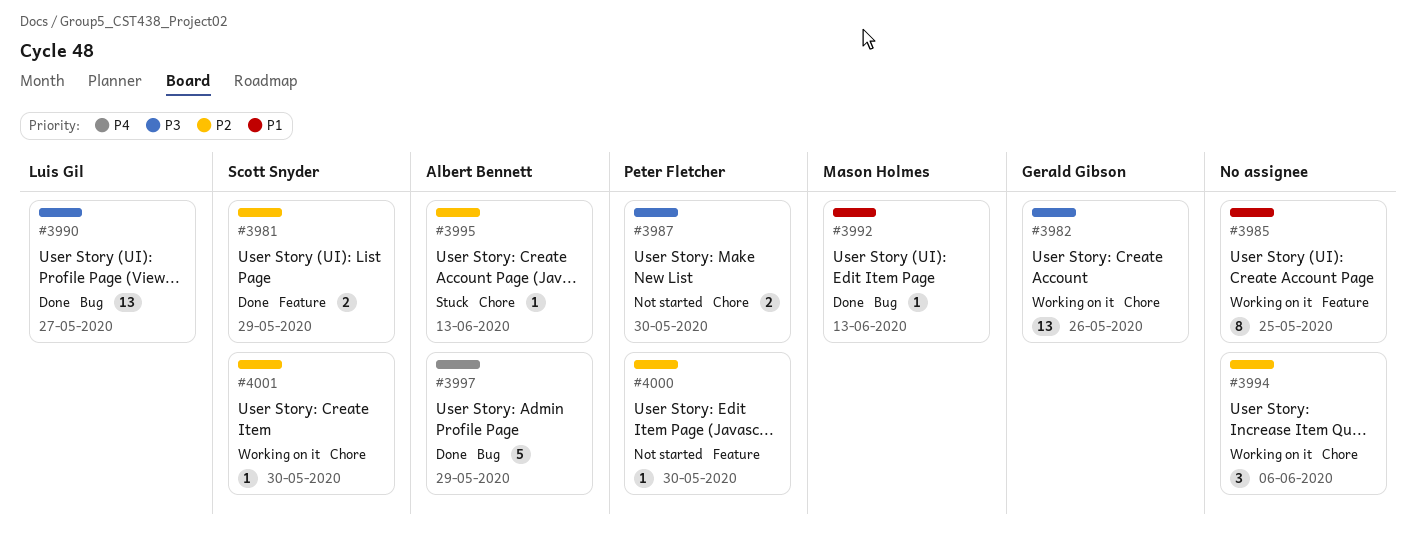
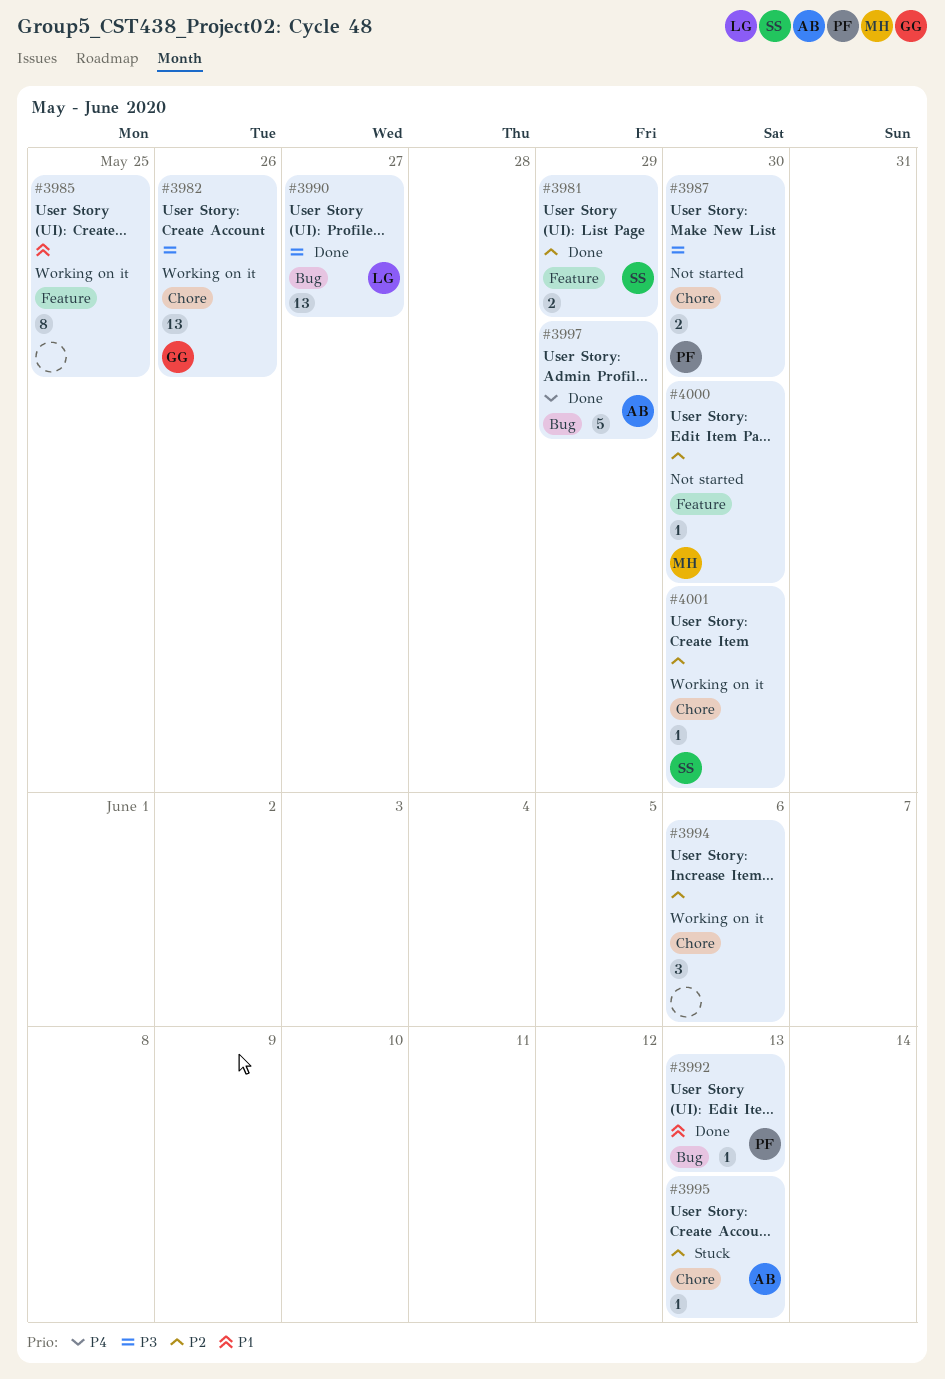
#3992, owner: Mason Holmes -> Peter Fletcher
#4000, owner: Peter Fletcher -> Mason Holmes

